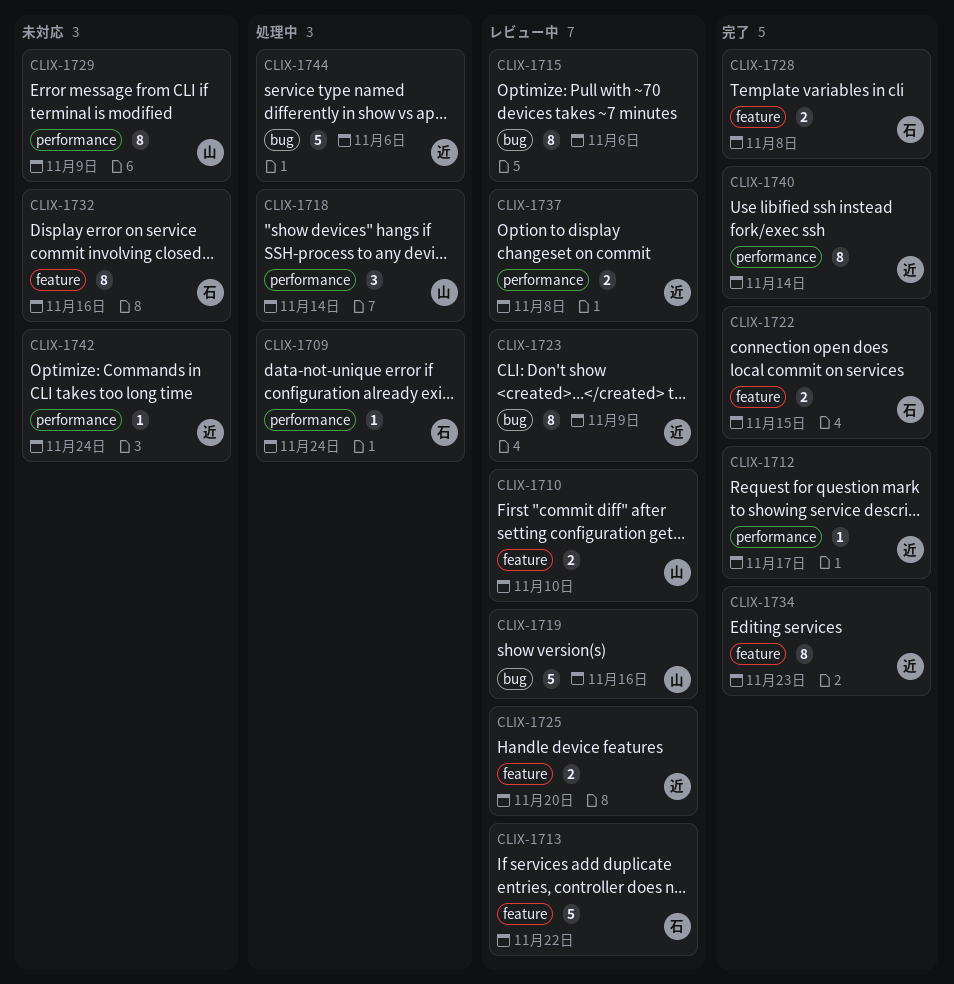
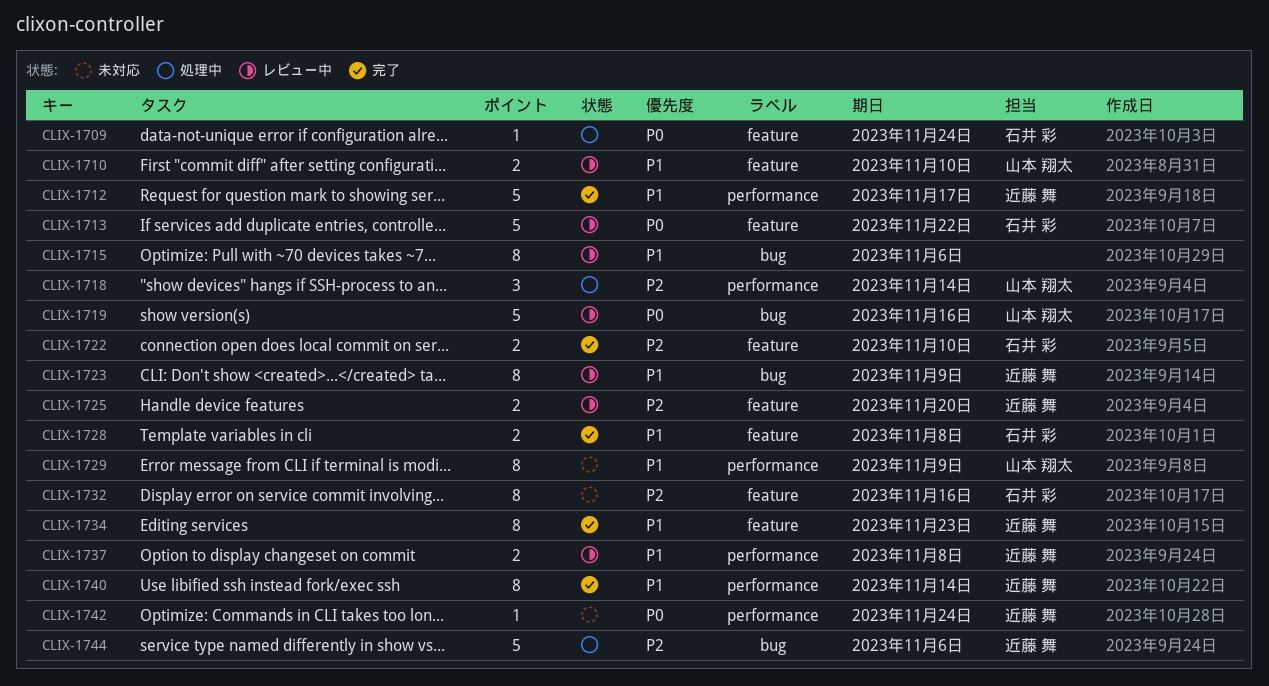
CLIX-1709, label: performance -> feature
CLIX-1712, estimate: 1 -> 5
CLIX-1722, due: Nov 15 -> Nov 10

